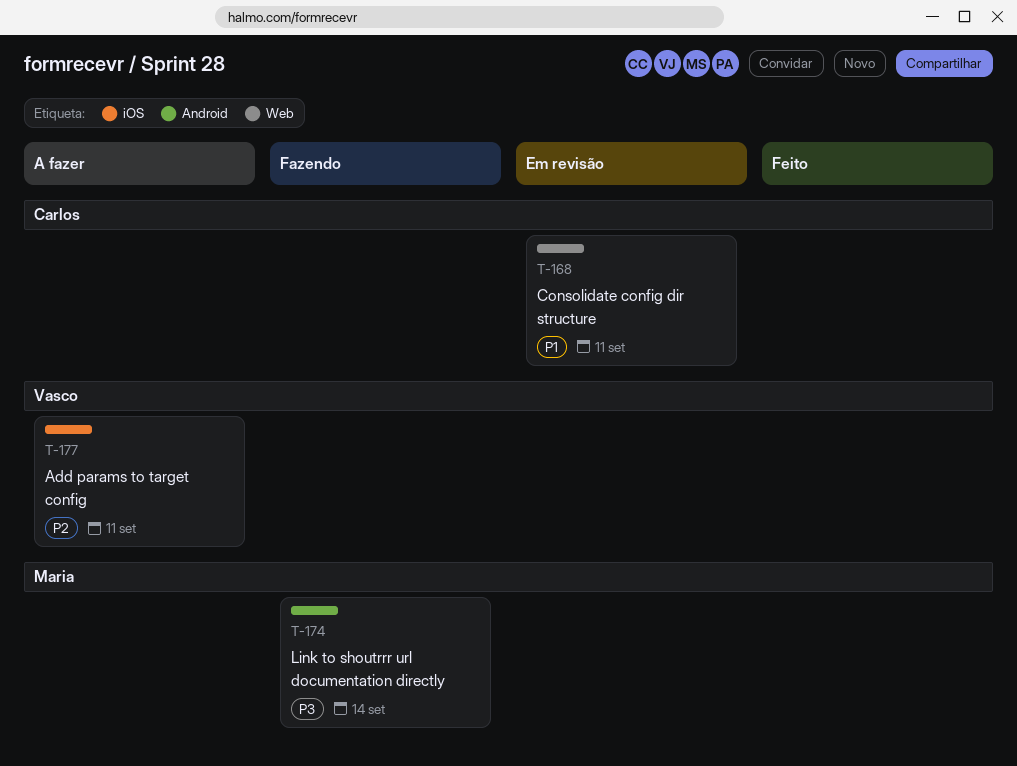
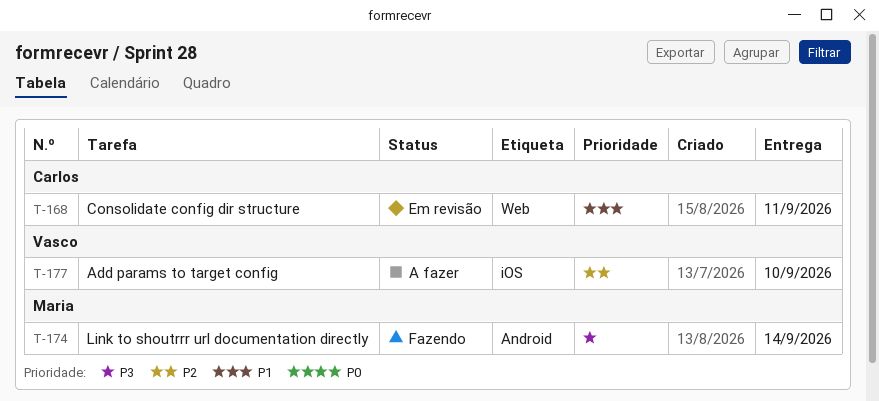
T-177, due: Sep 11 -> Sep 10

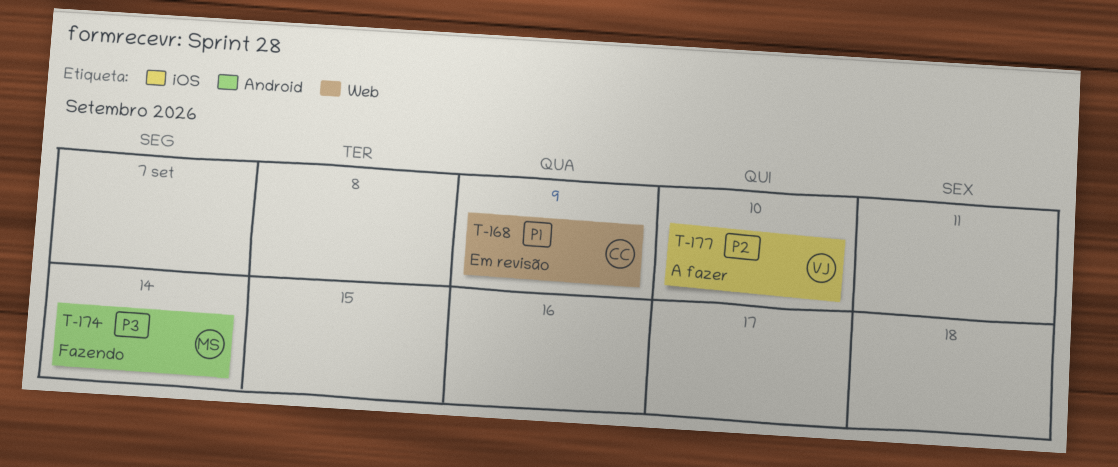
T-168, due: Sep 11 -> Sep 9

